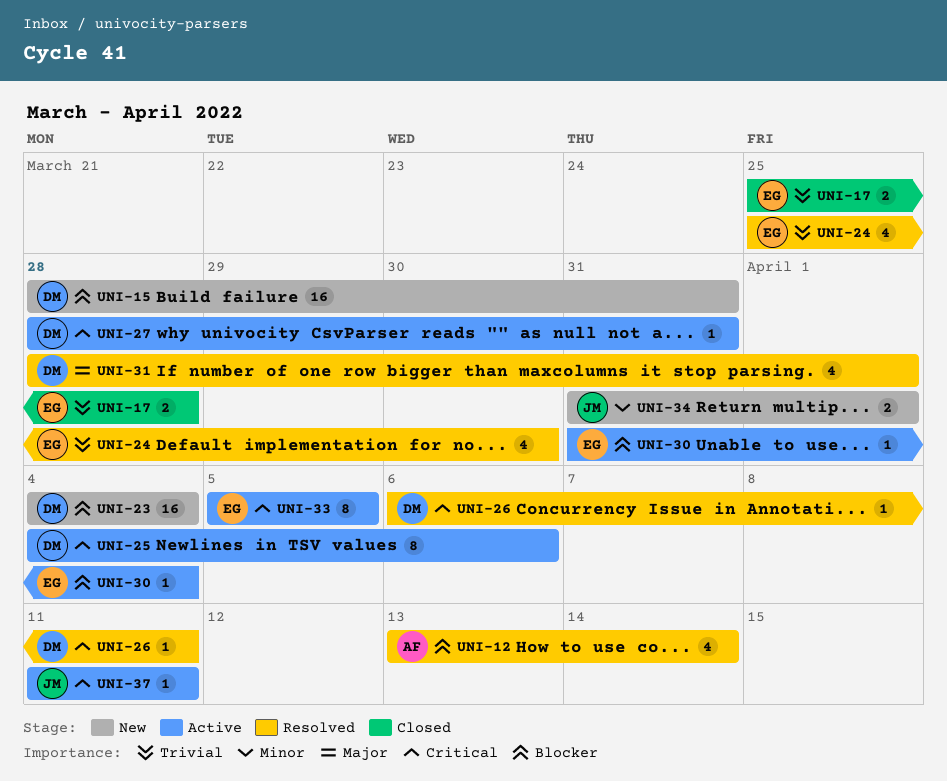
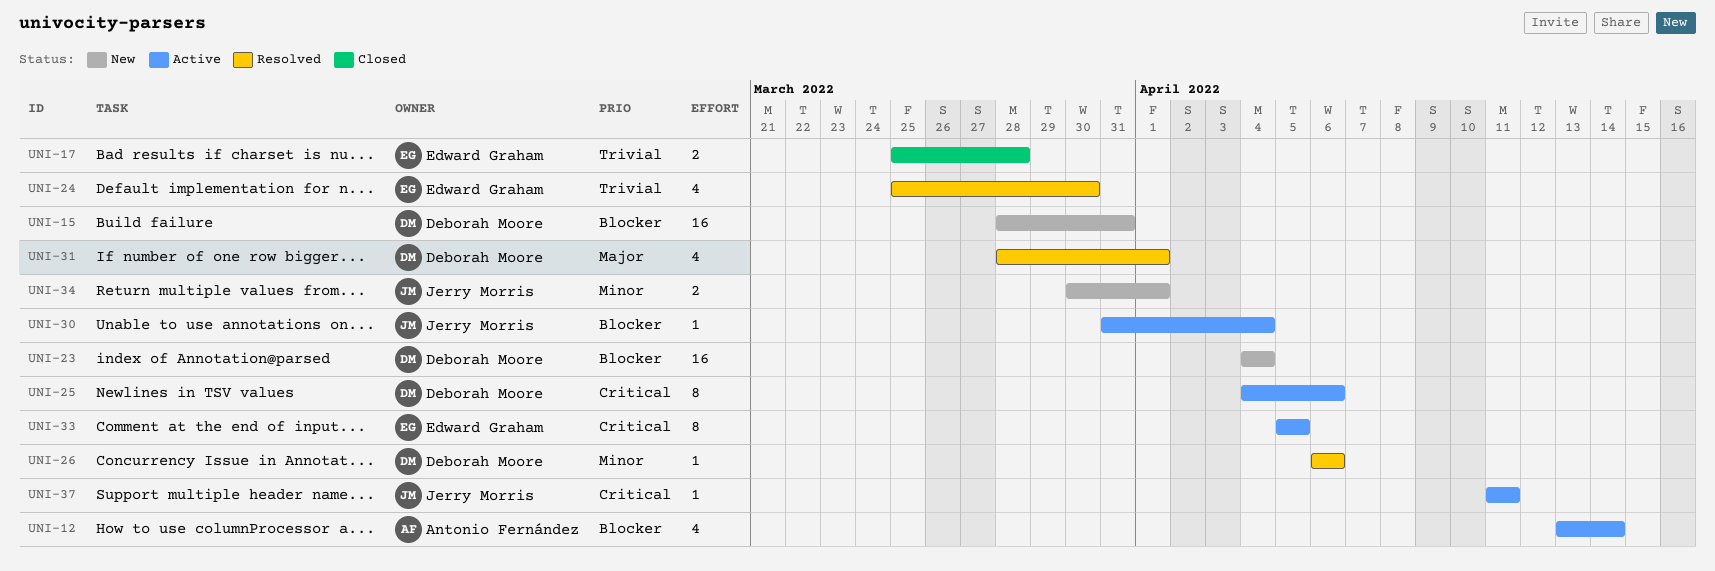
UNI-12, status: Resolved -> Active
UNI-26, priority: Critical -> Minor
UNI-26, due: Apr 11 -> Apr 6
UNI-27: present -> none
UNI-30, owner: Edward Graham -> Jerry Morris
UNI-34, start: Mar 31 -> Mar 30

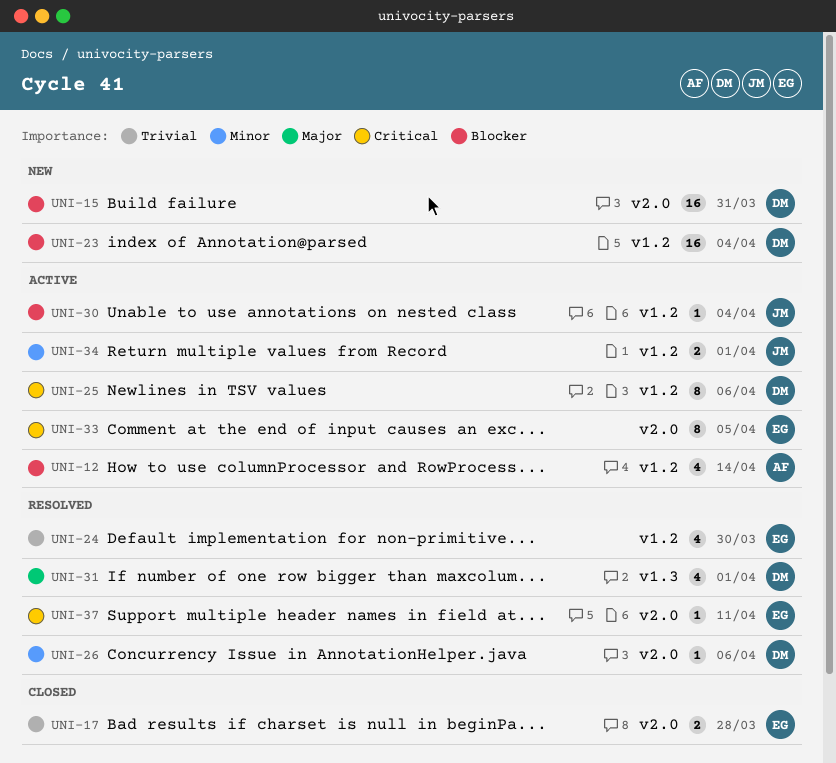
UNI-34, status: New -> Active
UNI-37, status: Active -> Resolved
UNI-37, owner: Jerry Morris -> Edward Graham

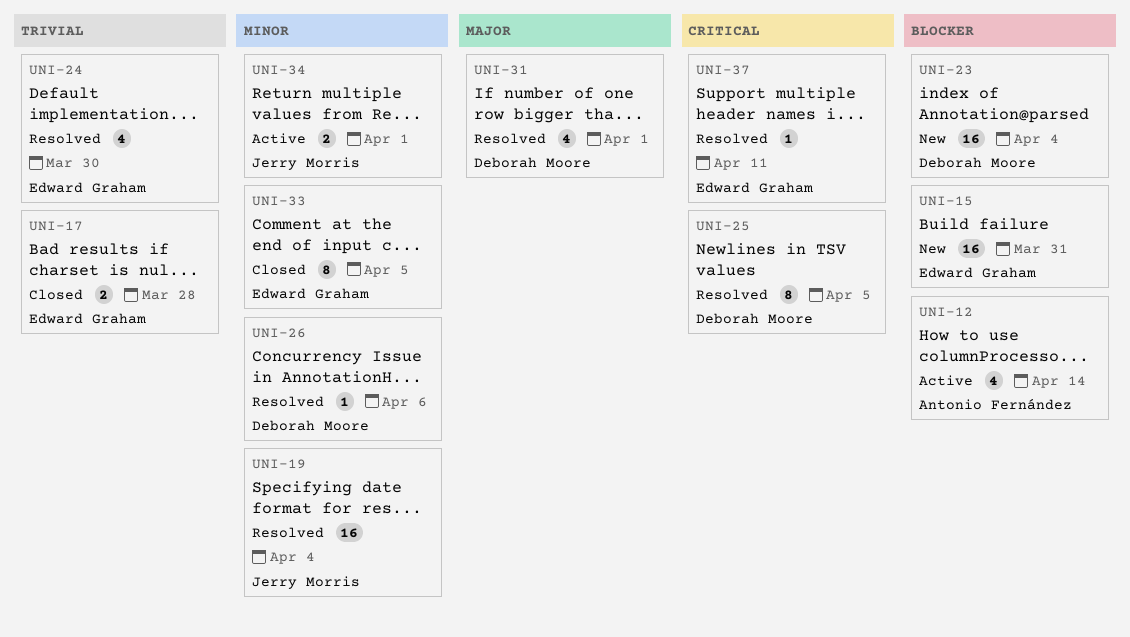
UNI-15, owner: Deborah Moore -> Edward Graham
UNI-19: none -> present
UNI-25, status: Active -> Resolved
UNI-25, due: Apr 6 -> Apr 5
UNI-30: present -> none
UNI-33, status: Active -> Closed
UNI-33, priority: Critical -> Minor

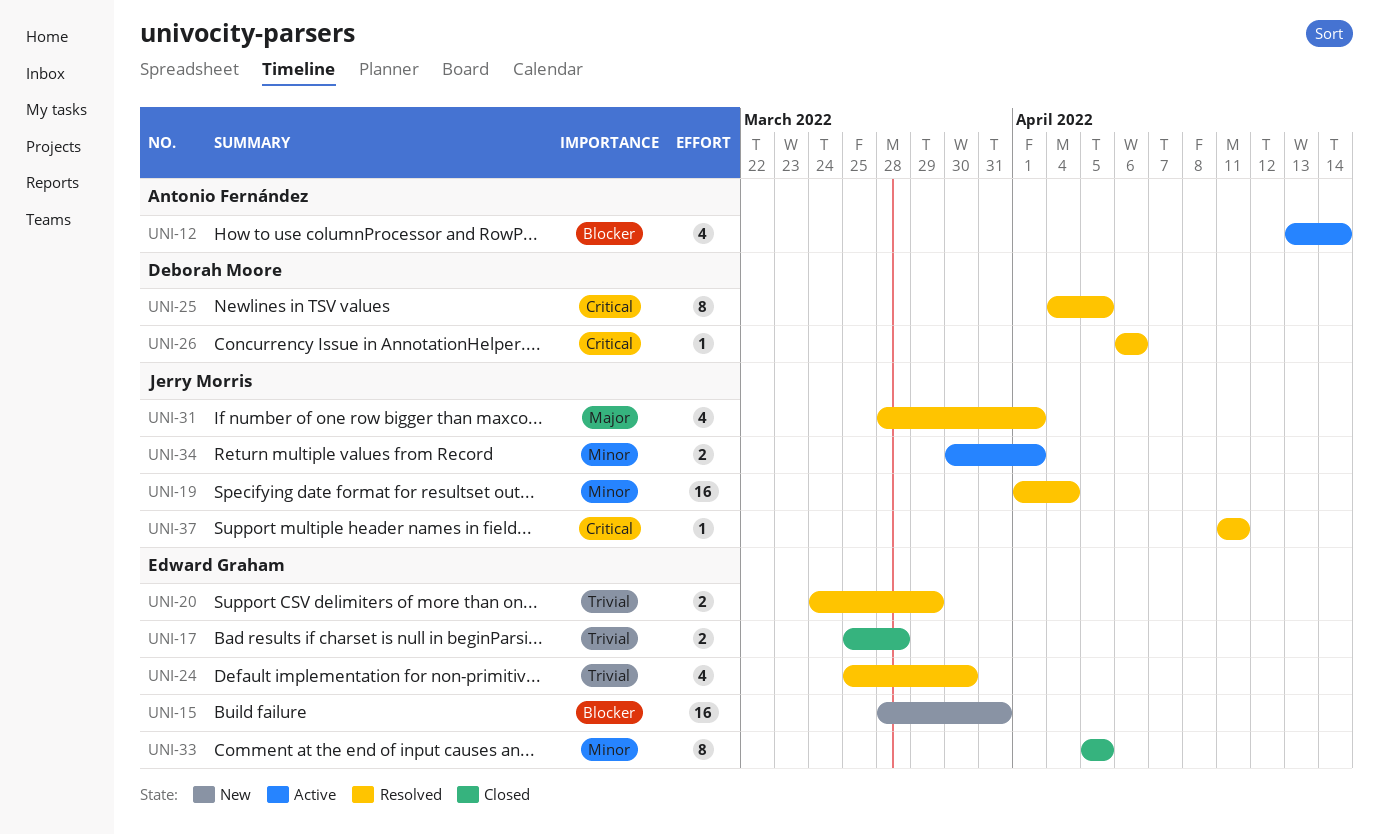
UNI-20: none -> present
UNI-23: present -> none
UNI-26, priority: Minor -> Critical
UNI-31, owner: Deborah Moore -> Jerry Morris
UNI-37, owner: Edward Graham -> Jerry Morris

